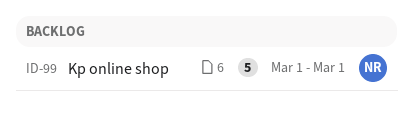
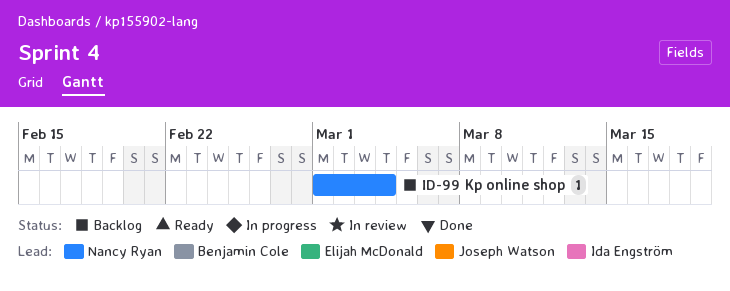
ID-99, estimate: 5 -> 1
ID-99, due: Mar 1 -> Mar 4

